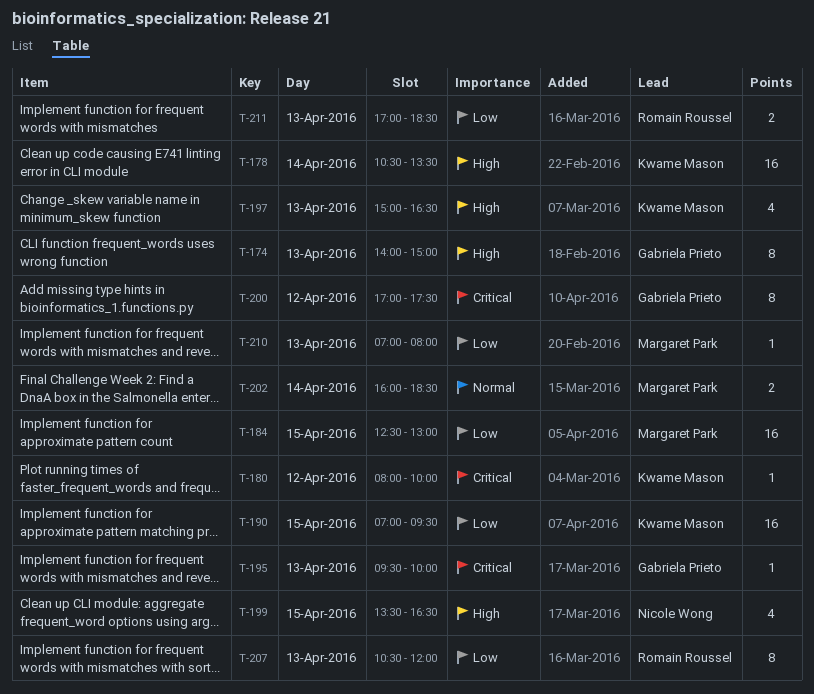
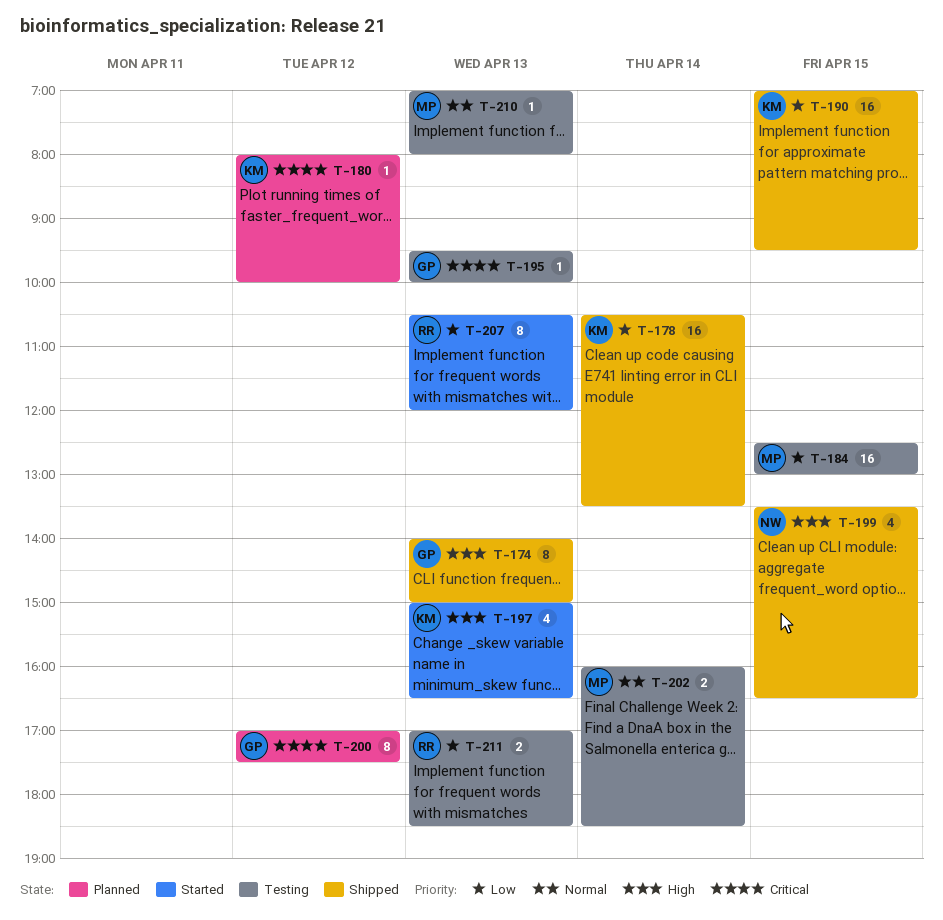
T-178, priority: High -> Low
T-210, priority: Low -> Normal

